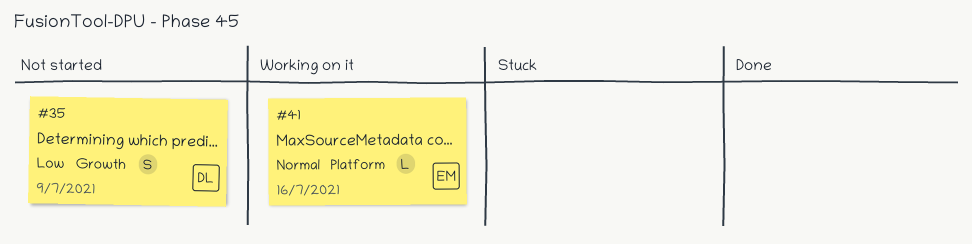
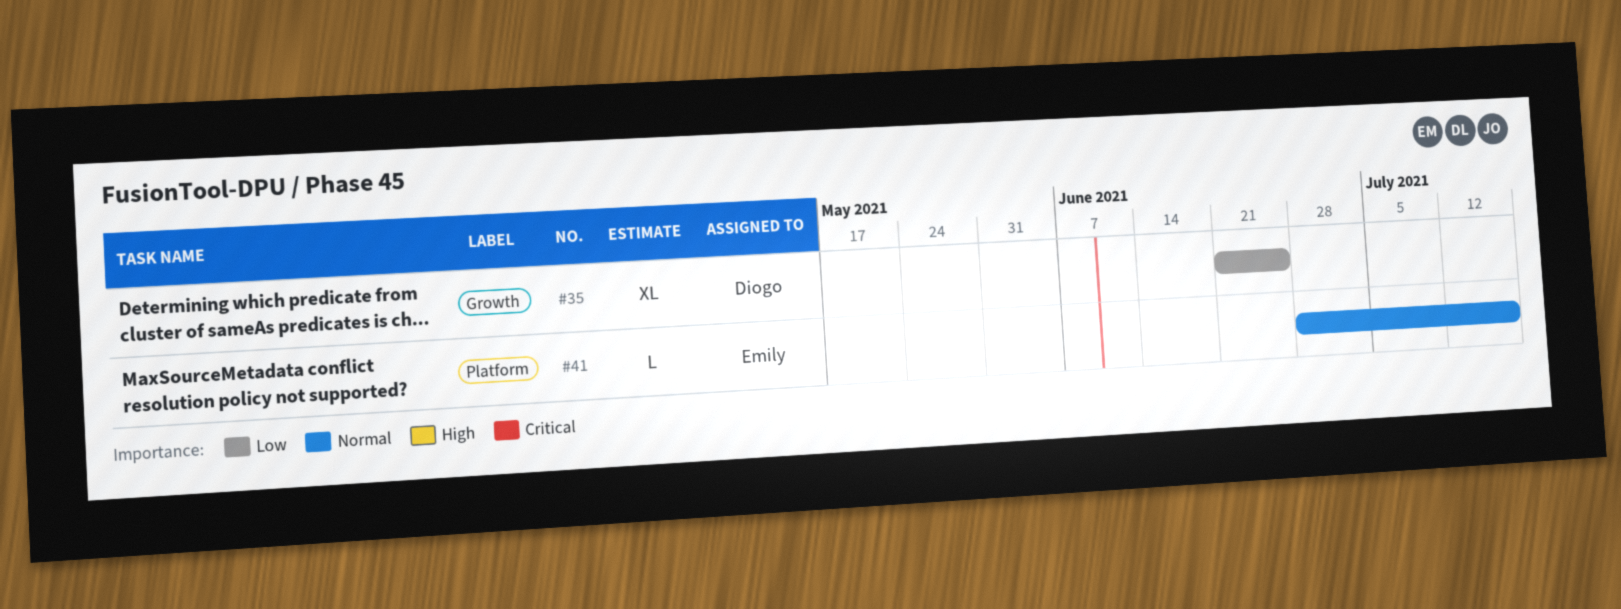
#35, estimate: S -> XL
#35, due: Jul 9 -> Jun 25

